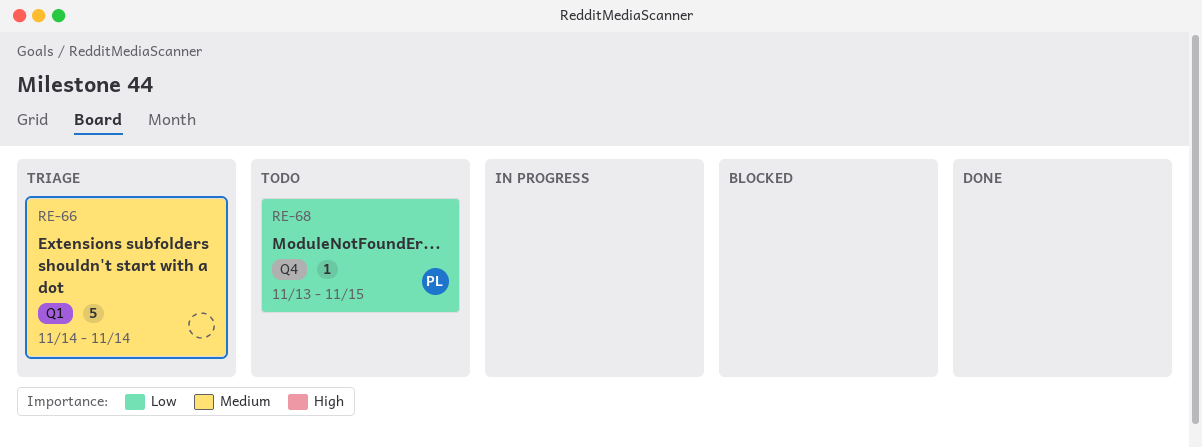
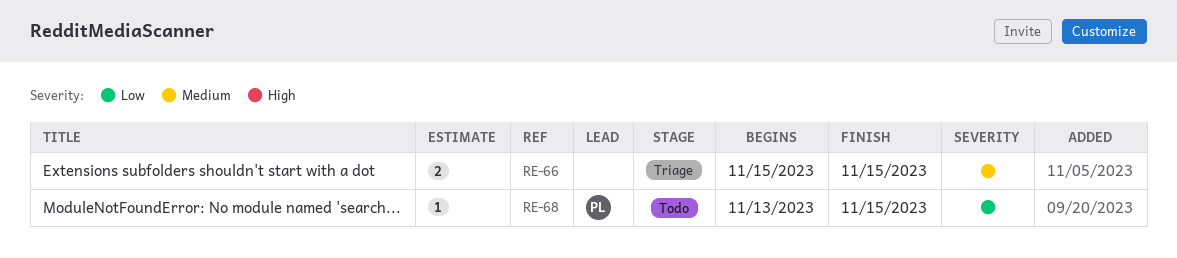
RE-66, estimate: 5 -> 2
RE-66, start: Nov 14 -> Nov 15
RE-66, due: Nov 14 -> Nov 15

